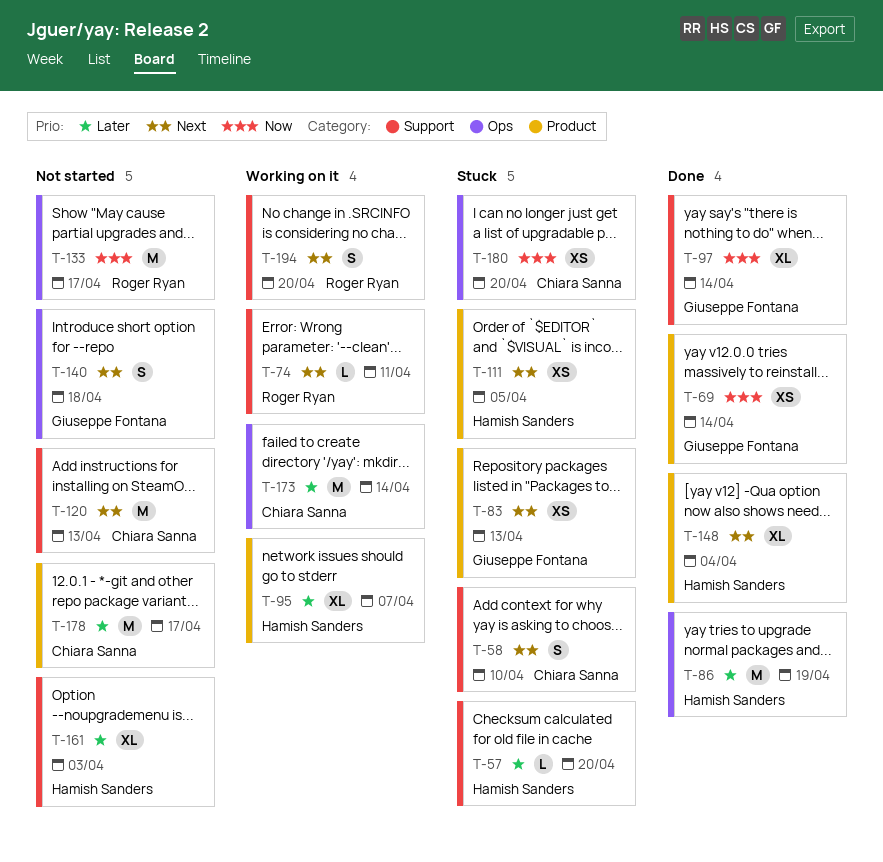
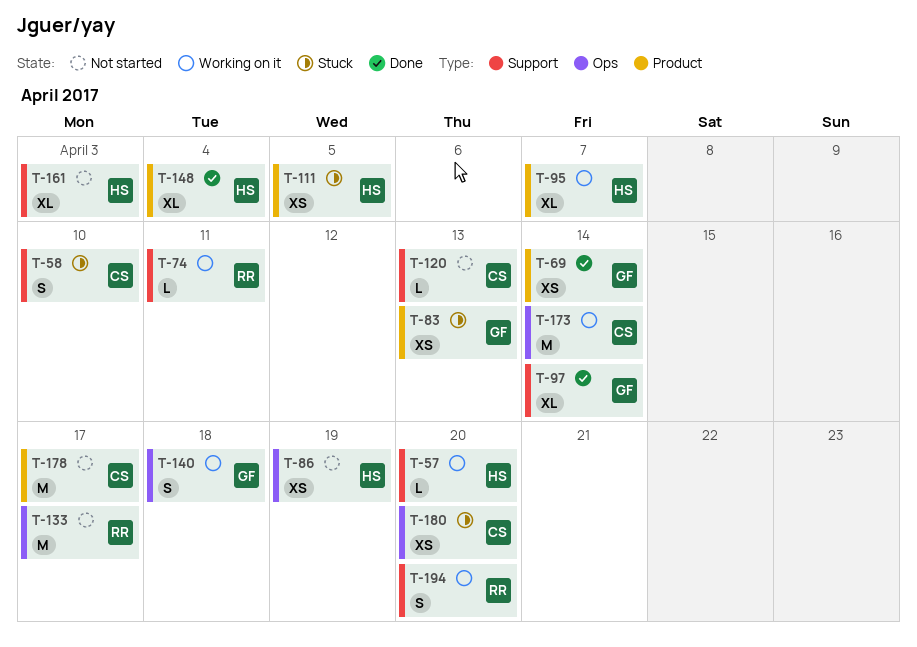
T-57, status: Stuck -> Working on it
T-86, status: Done -> Not started
T-86, estimate: M -> XS
T-120, estimate: M -> L
T-140, status: Not started -> Working on it

